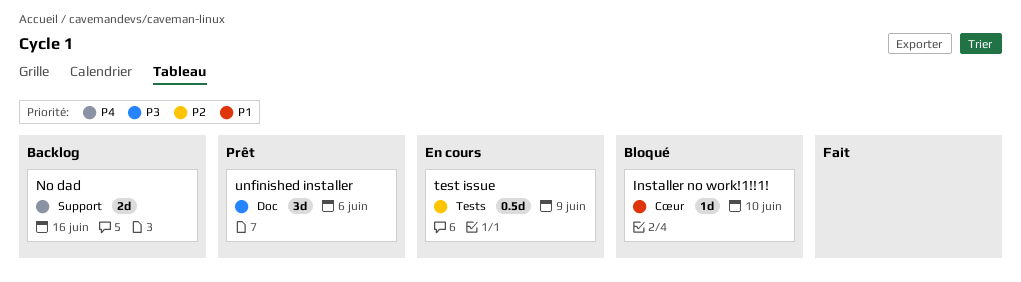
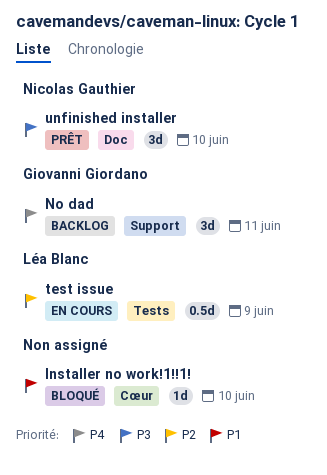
No dad, estimate: 2d -> 3d
No dad, due: Jun 16 -> Jun 11
unfinished installer, due: Jun 6 -> Jun 10

